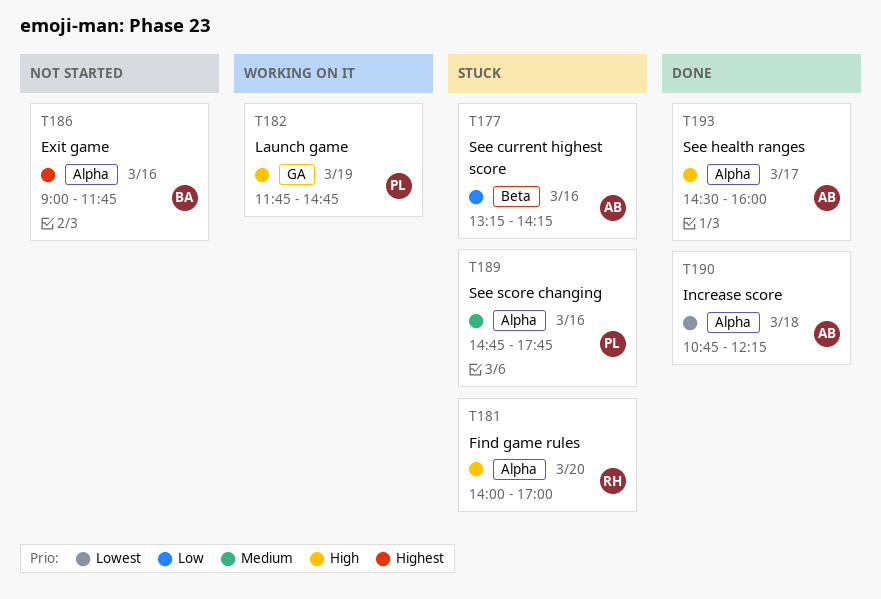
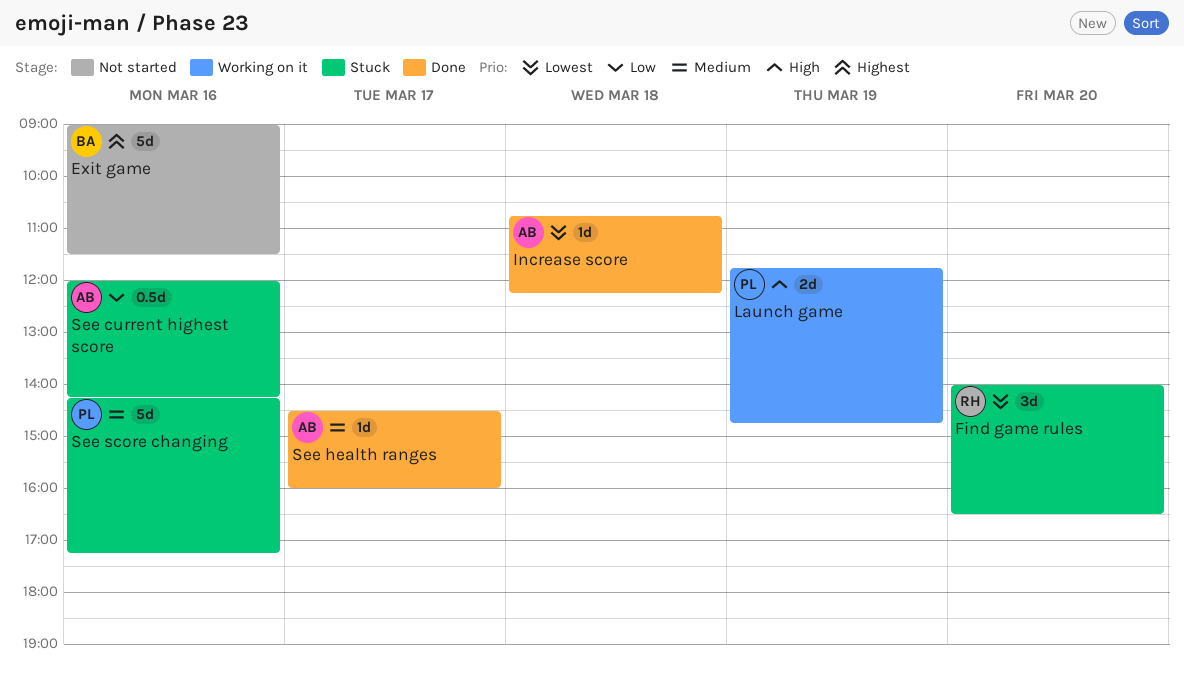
Exit game, ends: 11:45 -> 11:30
Find game rules, priority: High -> Lowest
Find game rules, ends: 17:00 -> 16:30
See current highest score, begins: 13:15 -> 12:00
See health ranges, priority: High -> Medium
See score changing, begins: 14:45 -> 14:15
See score changing, ends: 17:45 -> 17:15

